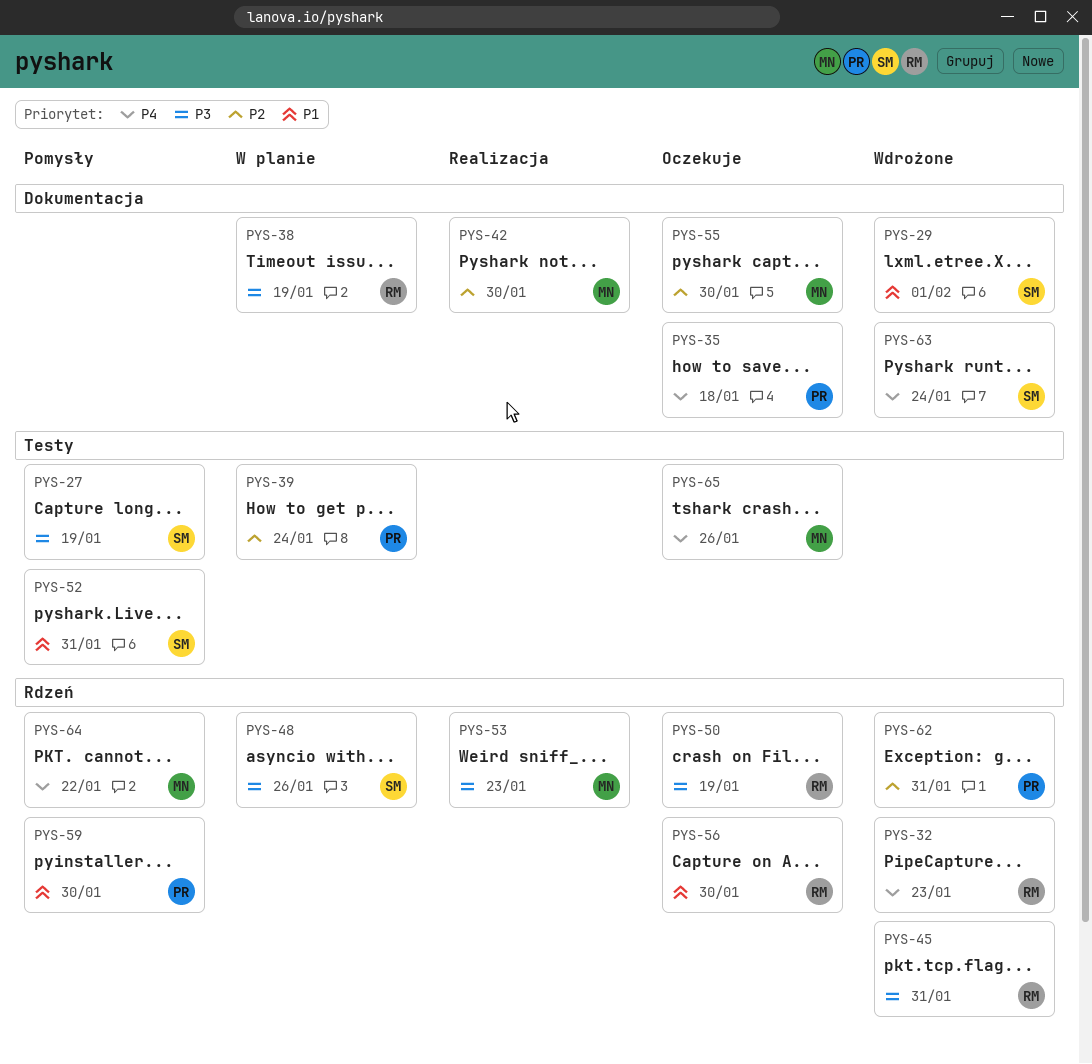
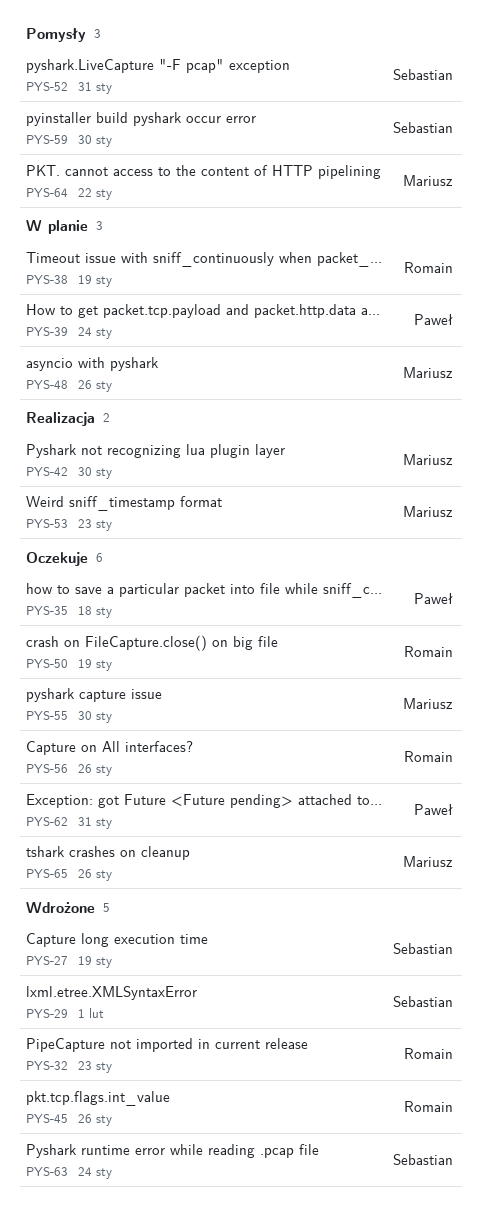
PYS-27, status: Pomysły -> Wdrożone
PYS-45, due: Jan 31 -> Jan 26
PYS-48, owner: Sebastian -> Mariusz
PYS-56, due: Jan 30 -> Jan 26
PYS-59, owner: Paweł -> Sebastian
PYS-62, status: Wdrożone -> Oczekuje

